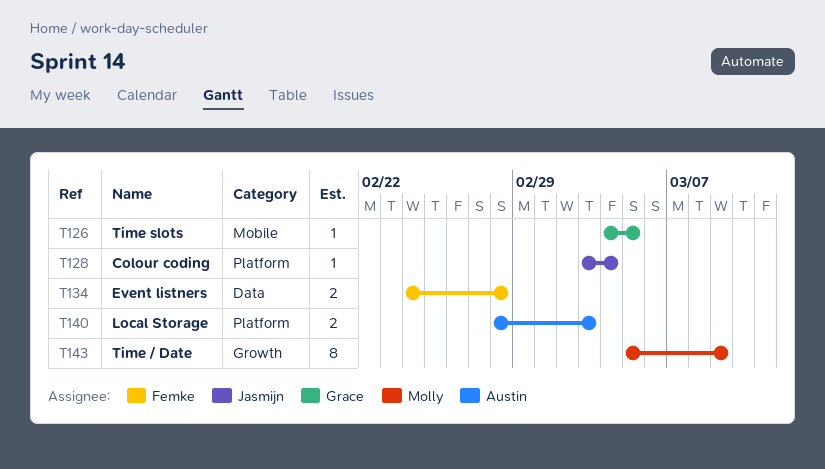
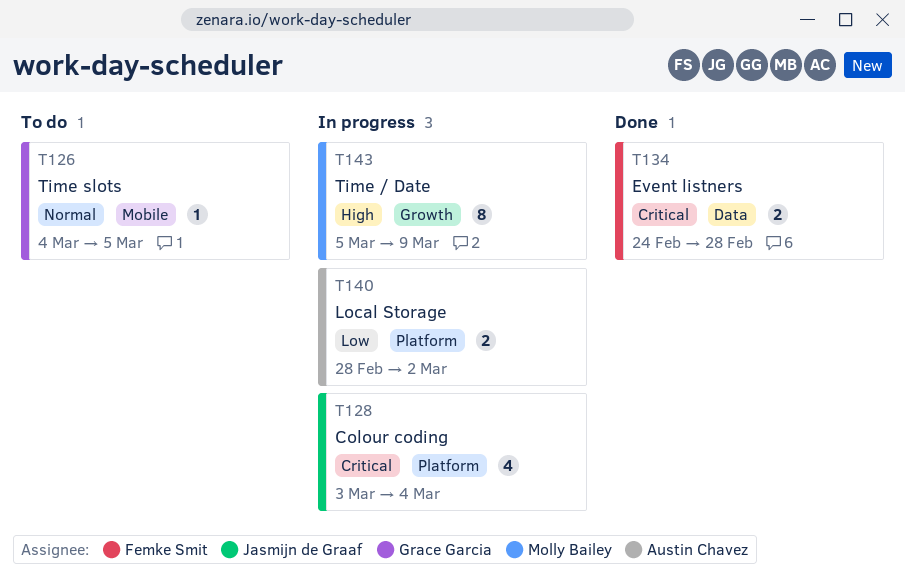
T128, estimate: 1 -> 4
T140, due: Mar 3 -> Mar 2

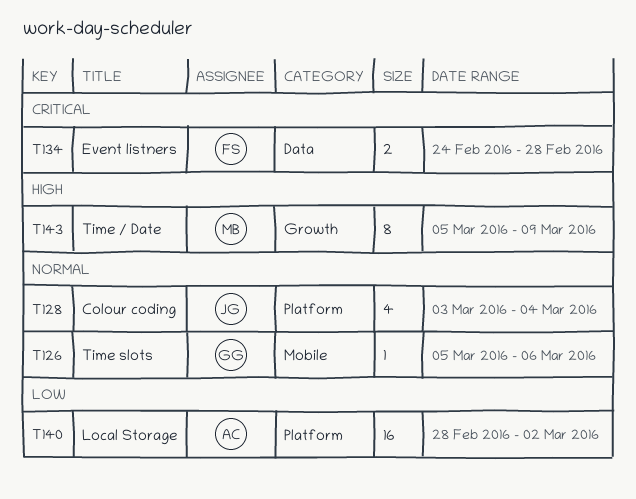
T126, start: Mar 4 -> Mar 5
T126, due: Mar 5 -> Mar 6
T128, priority: Critical -> Normal
T140, estimate: 2 -> 16

